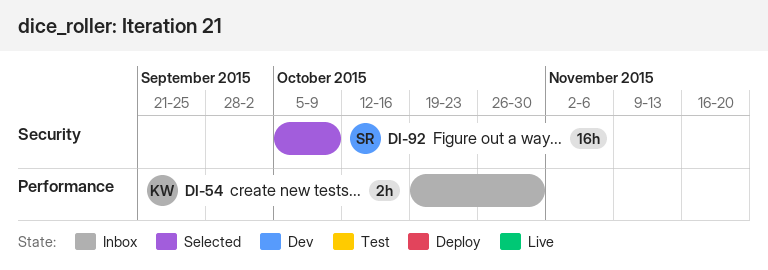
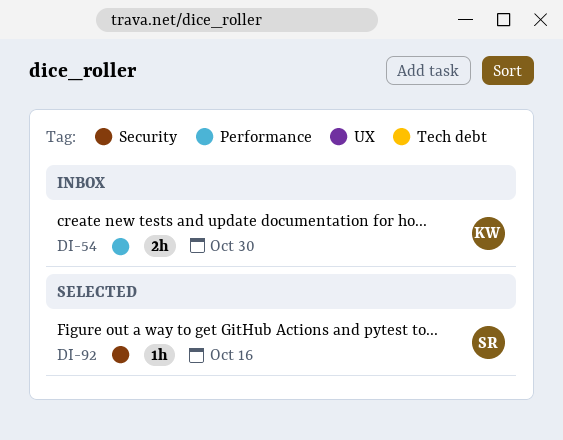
DI-92, estimate: 16h -> 1h
DI-92, due: Oct 9 -> Oct 16

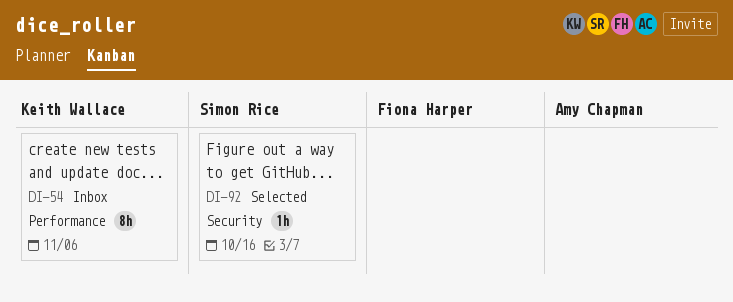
DI-54, estimate: 2h -> 8h
DI-54, due: Oct 30 -> Nov 6

